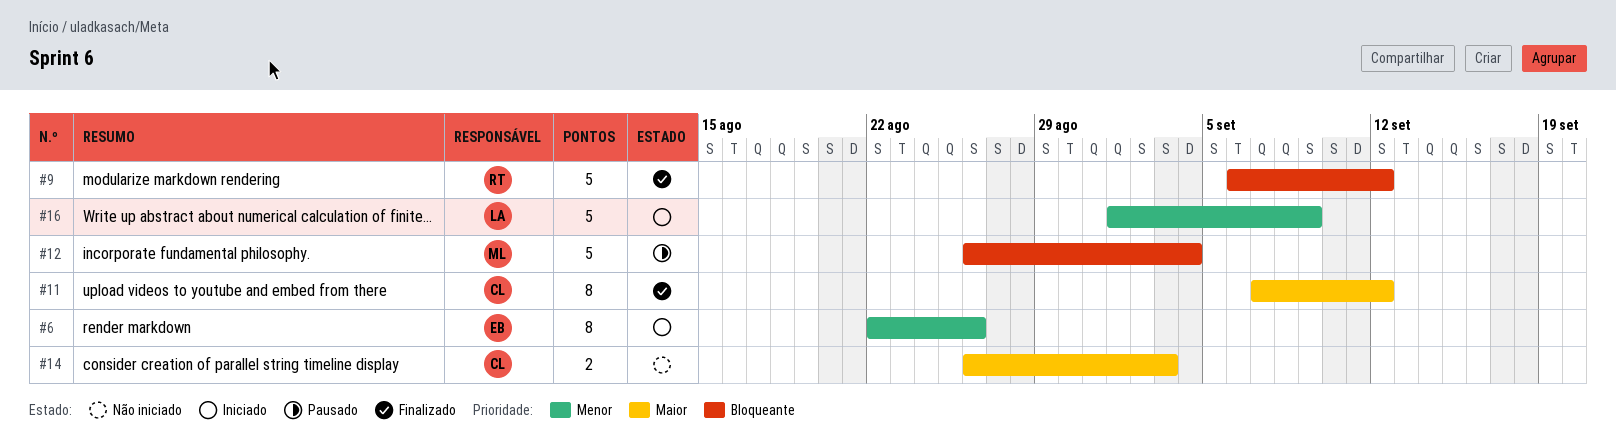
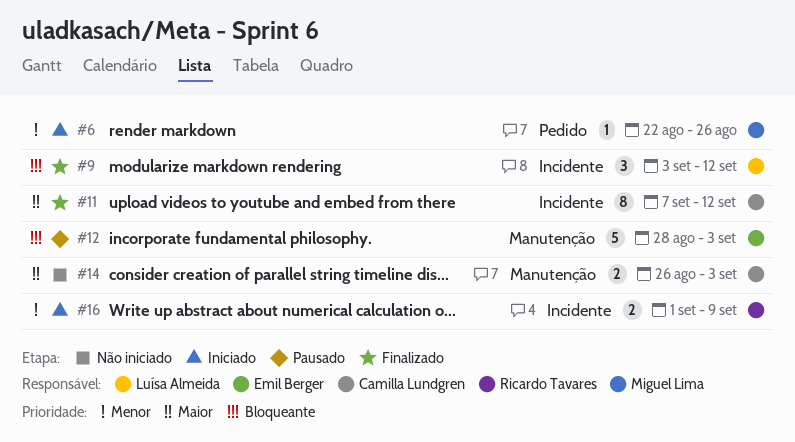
#6, owner: Emil Berger -> Miguel Lima
#6, estimate: 8 -> 1
#9, owner: Ricardo Tavares -> Luísa Almeida
#9, estimate: 5 -> 3
#9, start: Sep 6 -> Sep 3
#12, owner: Miguel Lima -> Emil Berger
#12, start: Aug 26 -> Aug 28
#12, due: Sep 4 -> Sep 3
#16, owner: Luísa Almeida -> Ricardo Tavares
#16, estimate: 5 -> 2

